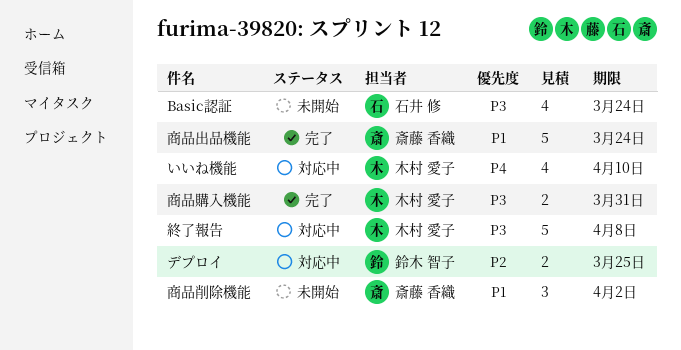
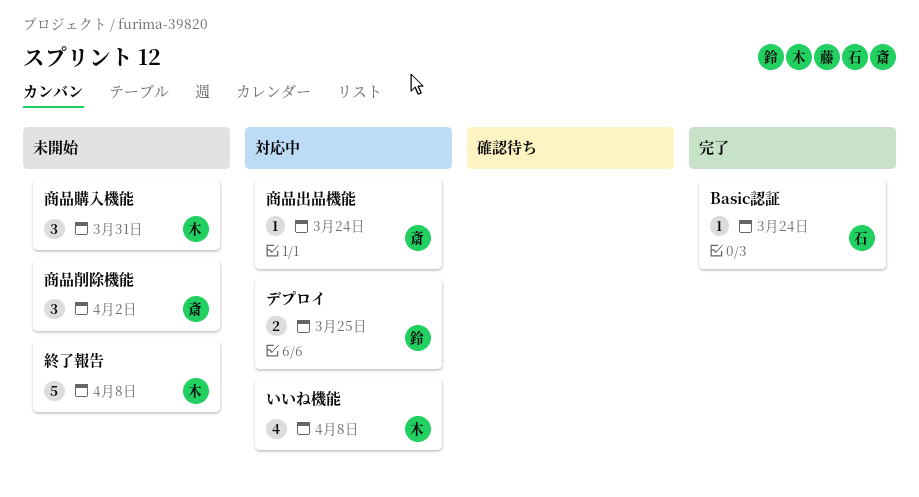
Basic認証, status: 未開始 -> 完了
Basic認証, estimate: 4 -> 1
いいね機能, due: Apr 10 -> Apr 8
商品出品機能, status: 完了 -> 対応中
商品出品機能, estimate: 5 -> 1
商品購入機能, status: 完了 -> 未開始
商品購入機能, estimate: 2 -> 3
終了報告, status: 対応中 -> 未開始

